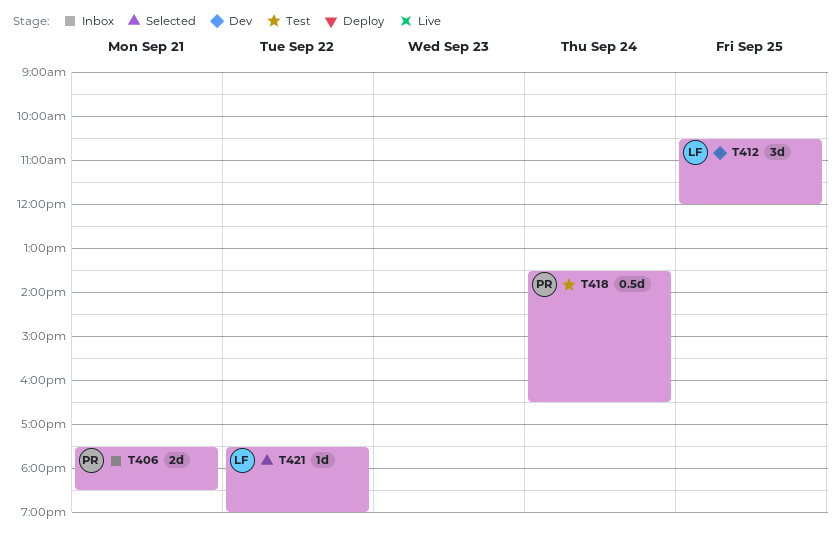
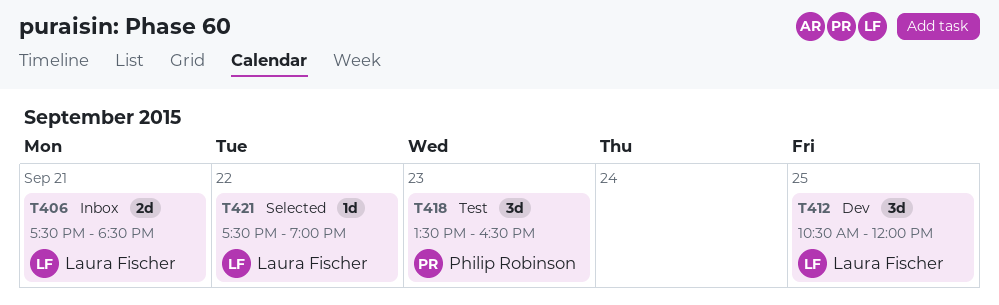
T406, owner: Philip Robinson -> Laura Fischer
T418, estimate: 0.5d -> 3d
T418, day: Sep 24 -> Sep 23

